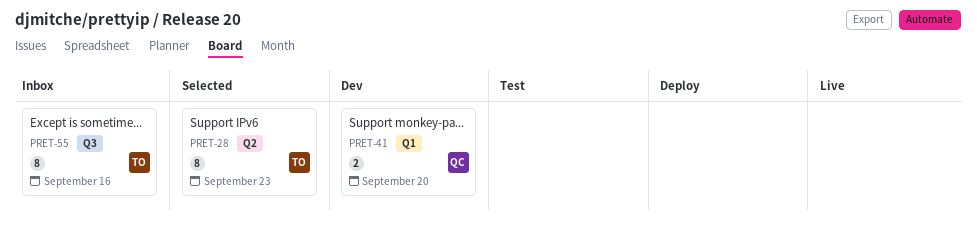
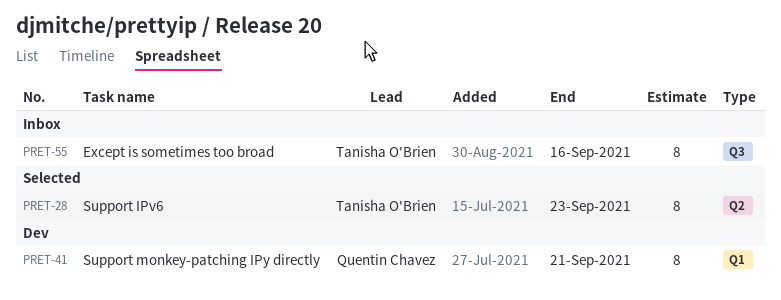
PRET-41, estimate: 2 -> 8
PRET-41, due: Sep 20 -> Sep 21

